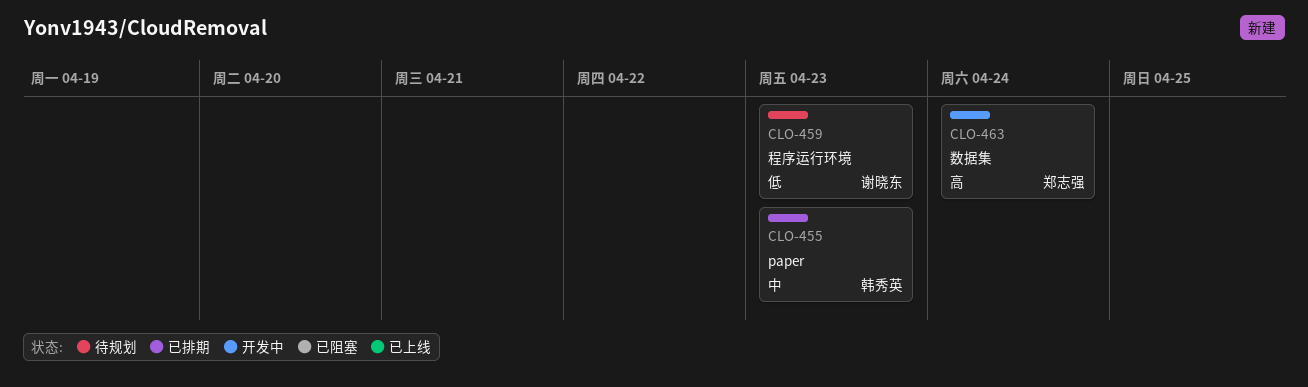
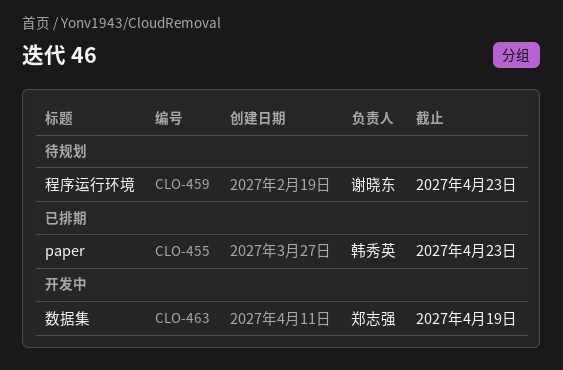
CLO-463, due: Apr 24 -> Apr 19

